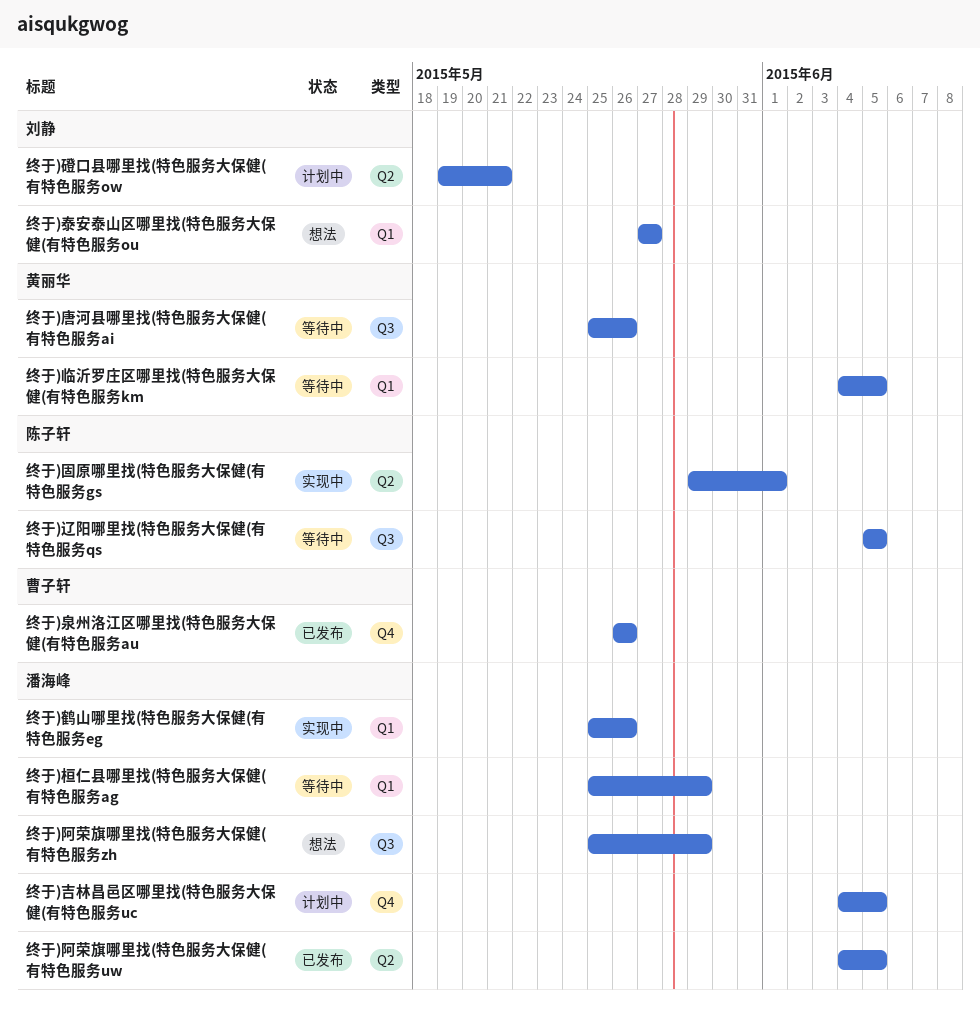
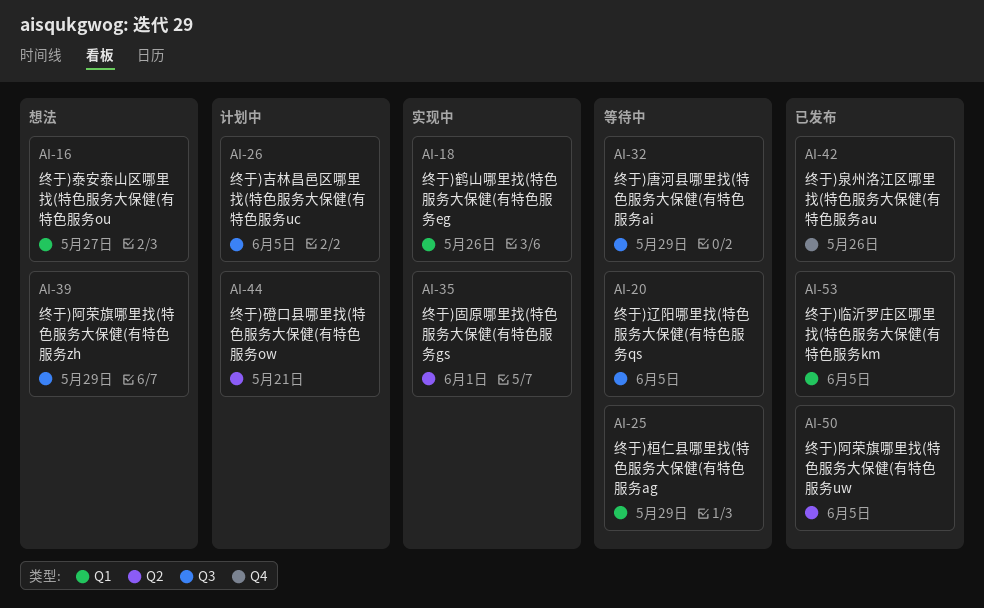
终于)临沂罗庄区哪里找(特色服务大保健(有特色服务km, status: 等待中 -> 已发布
终于)吉林昌邑区哪里找(特色服务大保健(有特色服务uc, label: Q4 -> Q3
终于)唐河县哪里找(特色服务大保健(有特色服务ai, due: May 26 -> May 29

